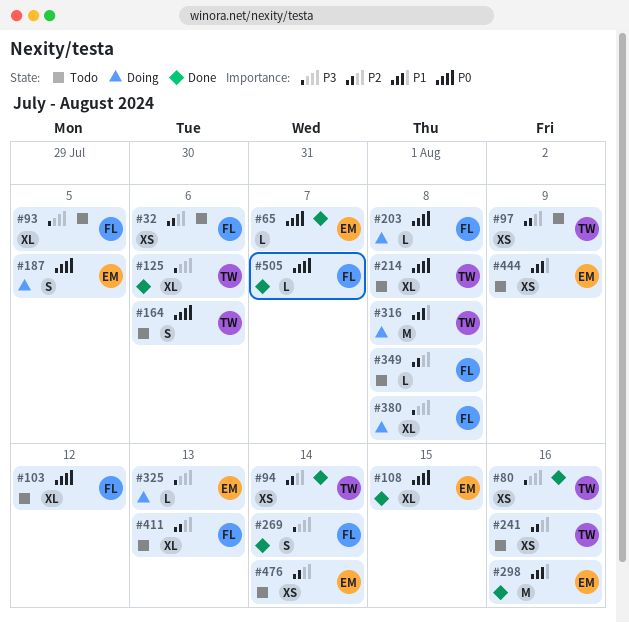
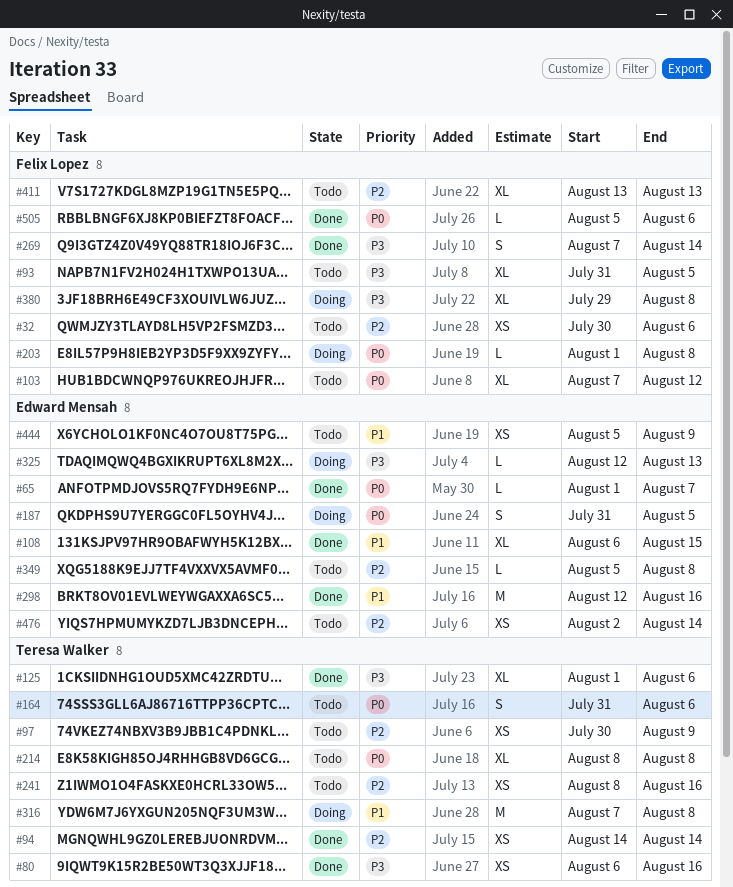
#108, priority: P0 -> P1
#349, owner: Felix Lopez -> Edward Mensah
#505, due: Aug 7 -> Aug 6

